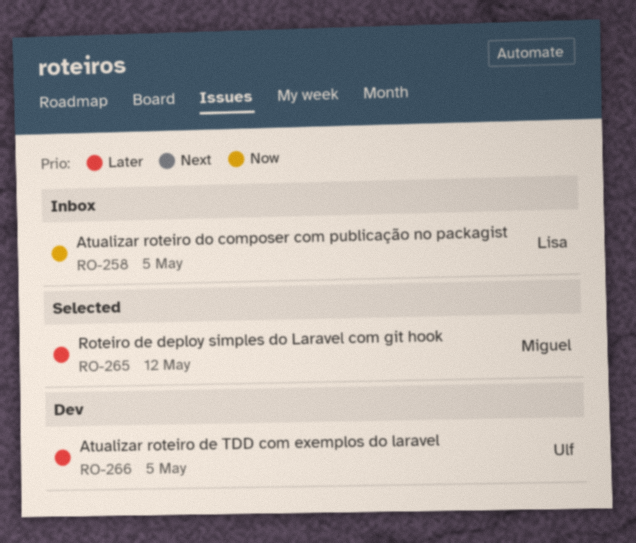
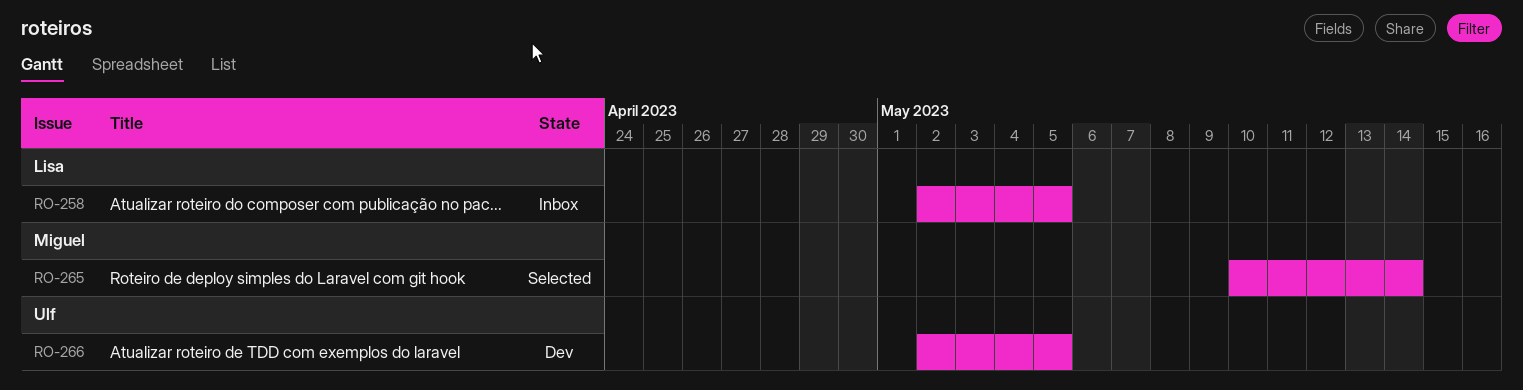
RO-265, due: May 12 -> May 14

